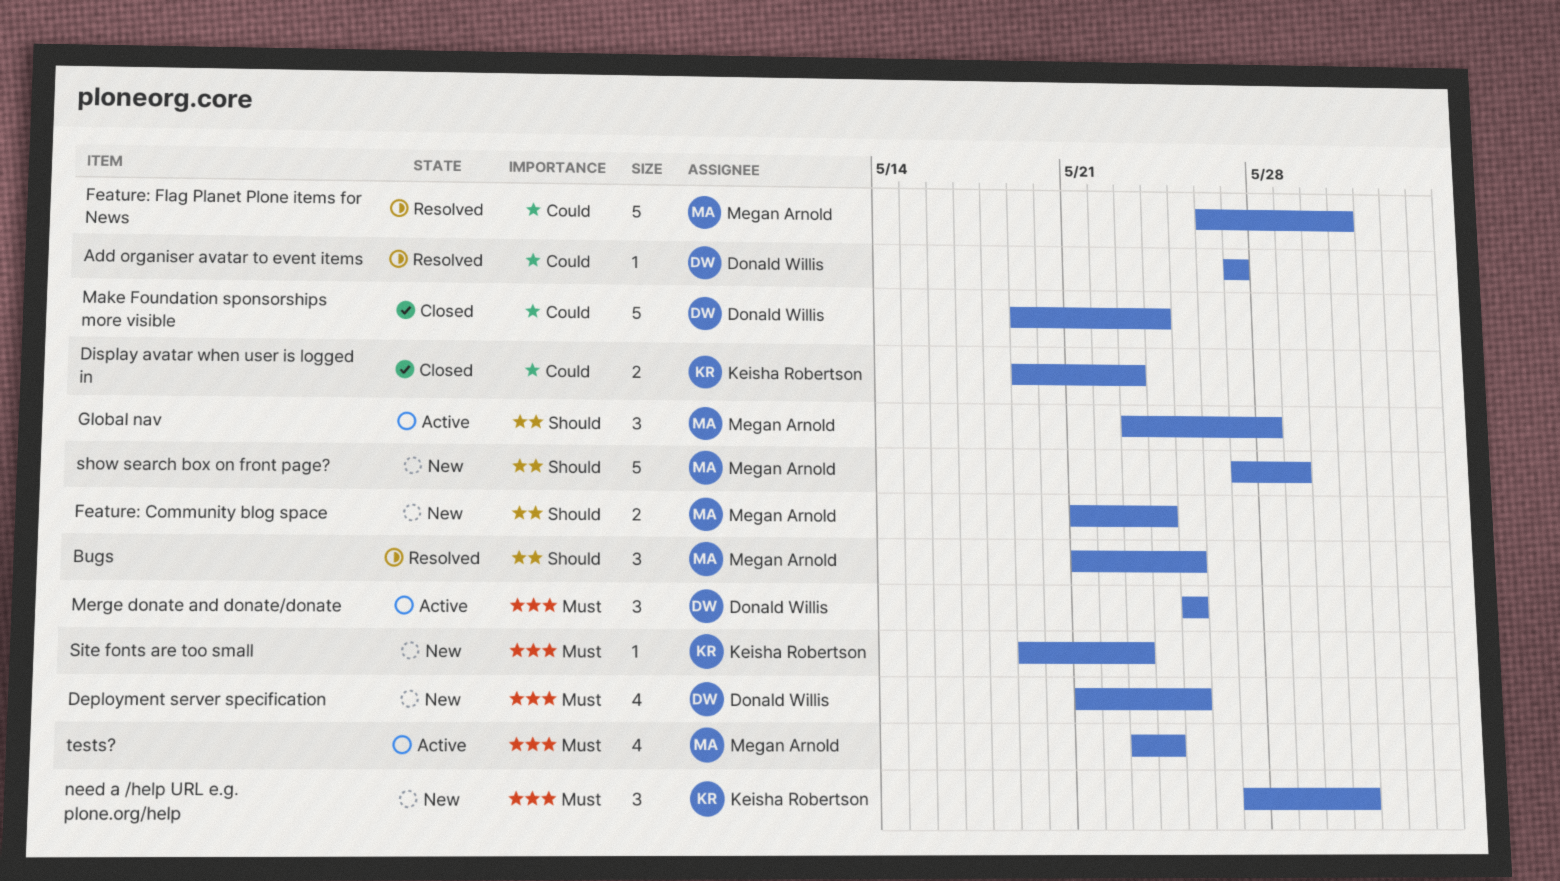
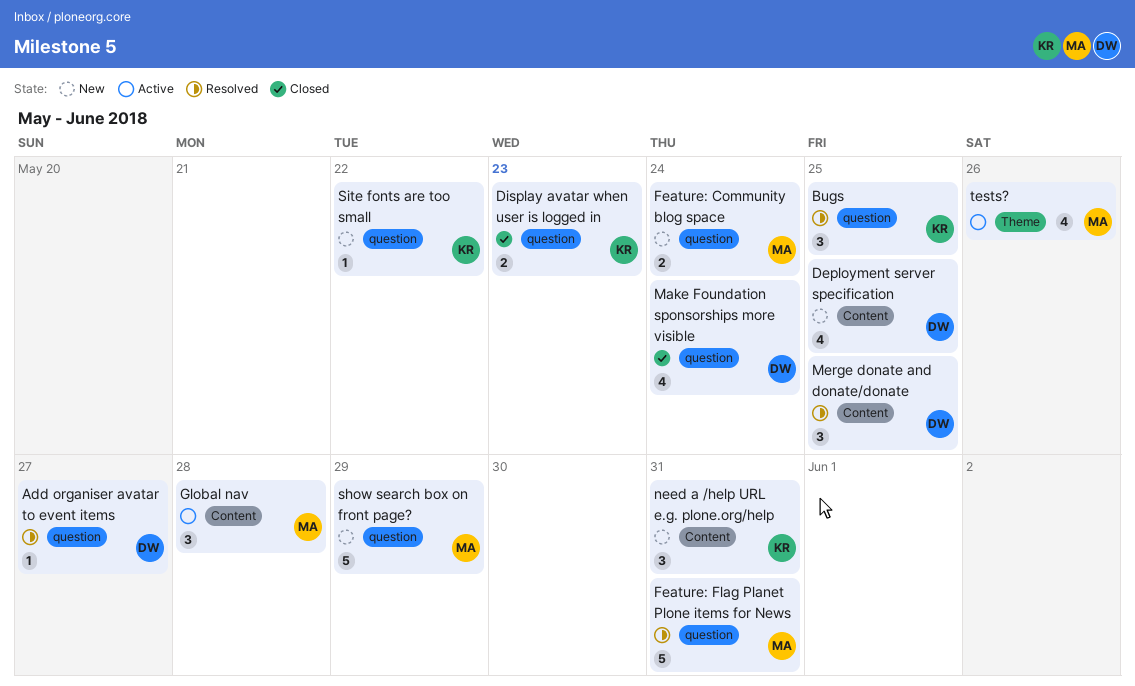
Bugs, owner: Megan Arnold -> Keisha Robertson
Make Foundation sponsorships more visible, estimate: 5 -> 4
Merge donate and donate/donate, status: Active -> Resolved
Site fonts are too small, due: May 23 -> May 22
tests?, due: May 24 -> May 26

